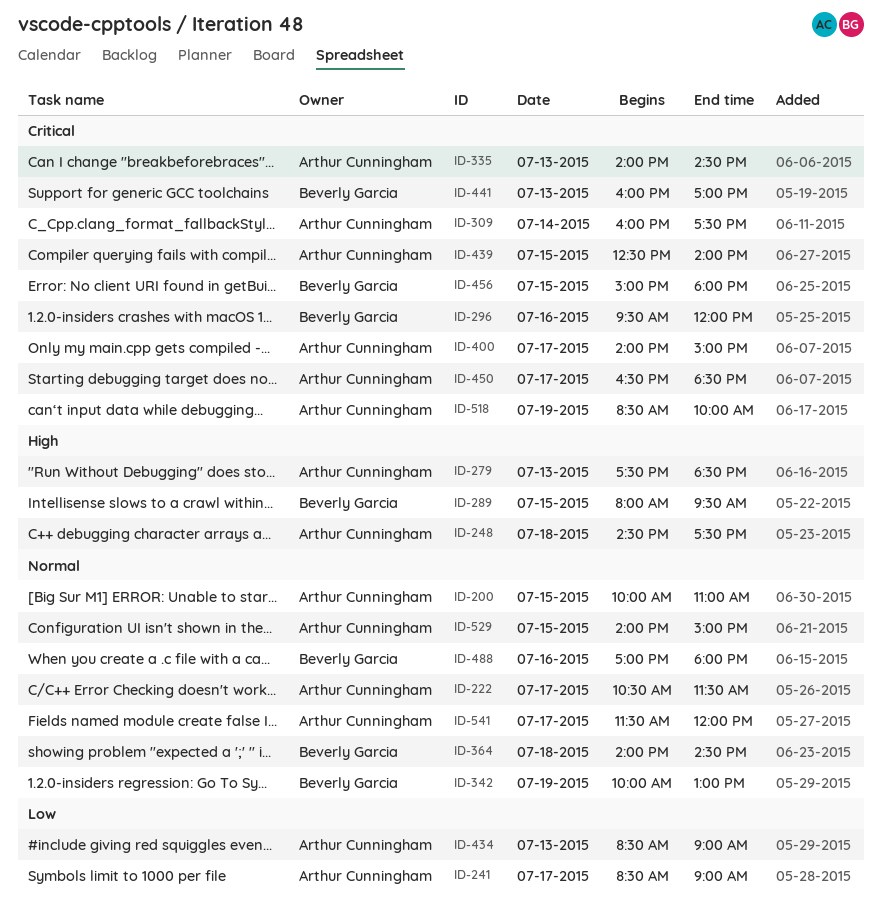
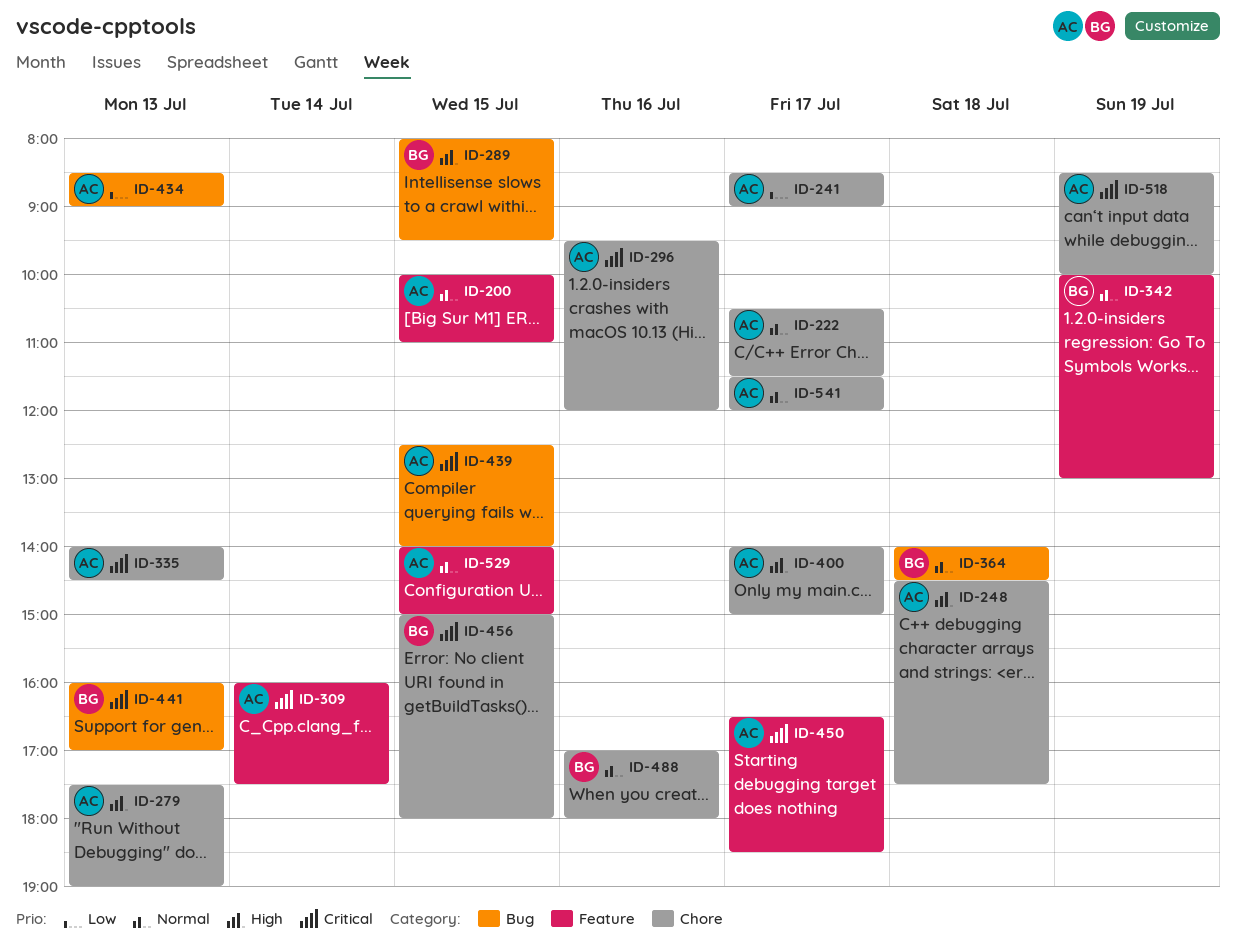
ID-279, ends: 18:30 -> 19:00
ID-296, owner: Beverly Garcia -> Arthur Cunningham
ID-400, priority: Critical -> High

